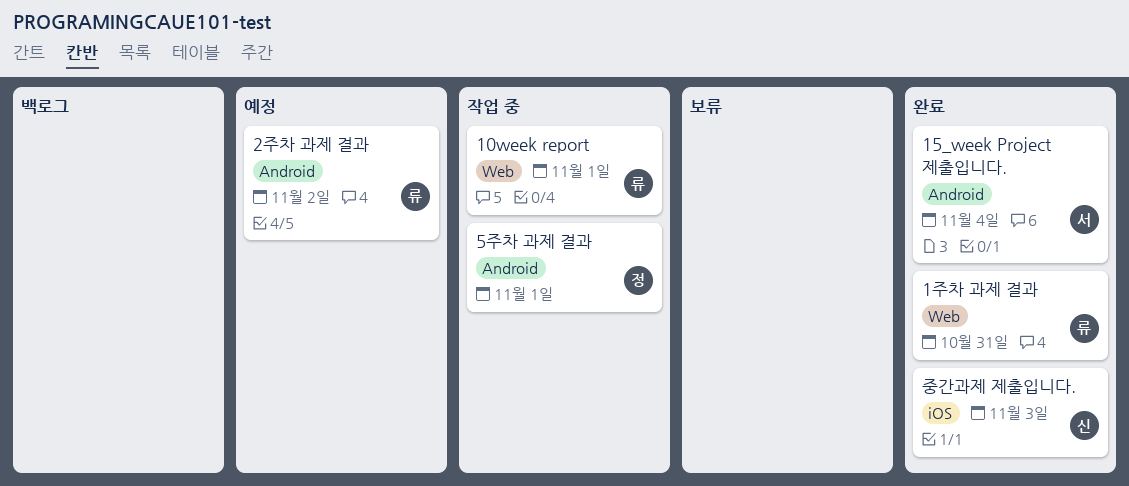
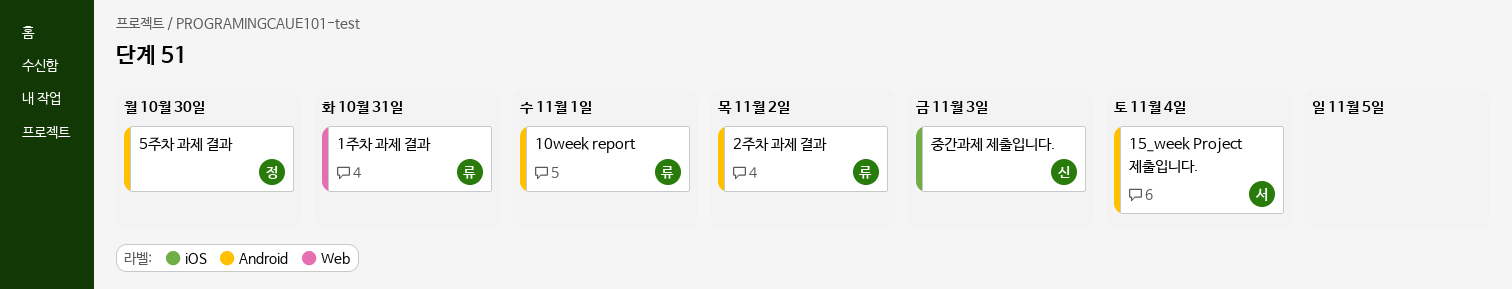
10week report, label: Web -> Android
5주차 과제 결과, due: Nov 1 -> Oct 30

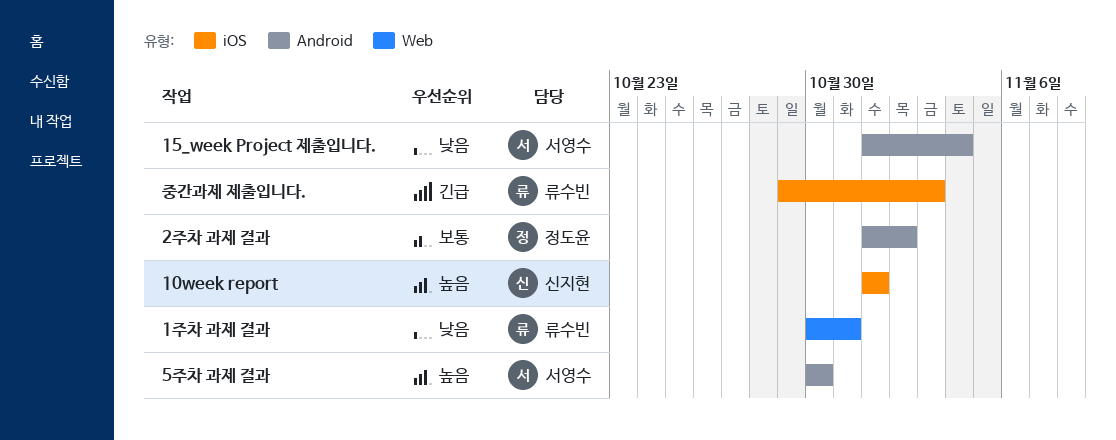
10week report, owner: 류수빈 -> 신지현
10week report, label: Android -> iOS
2주차 과제 결과, owner: 류수빈 -> 정도윤
5주차 과제 결과, owner: 정도윤 -> 서영수
중간과제 제출입니다., owner: 신지현 -> 류수빈

